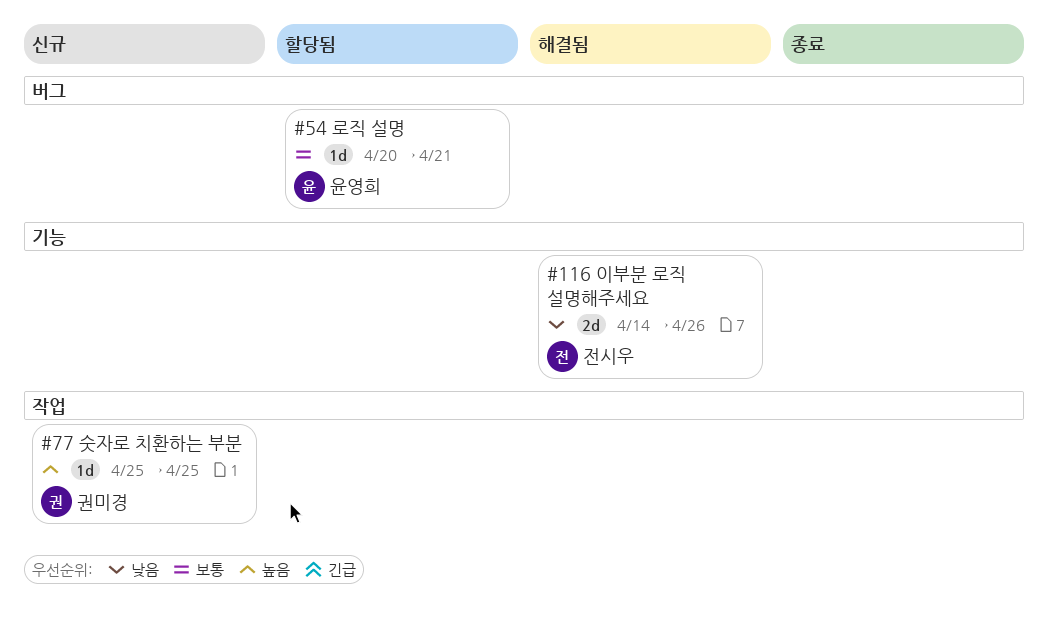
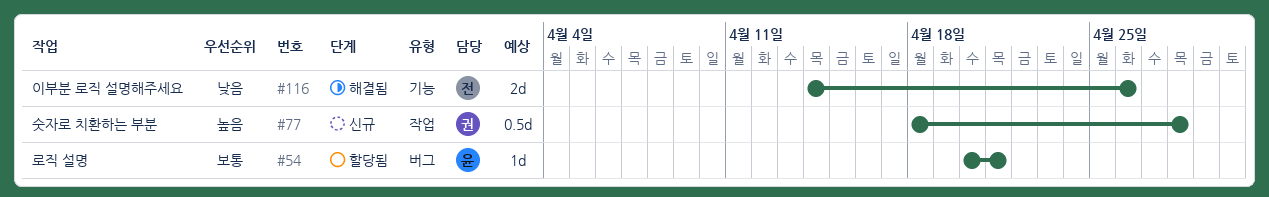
#77, estimate: 1d -> 0.5d
#77, start: Apr 25 -> Apr 18
#77, due: Apr 25 -> Apr 28

